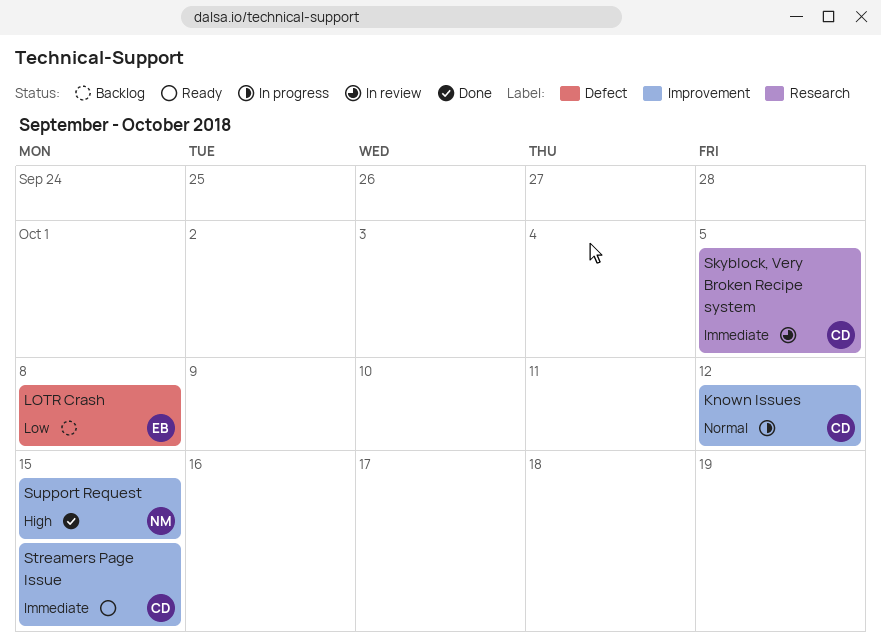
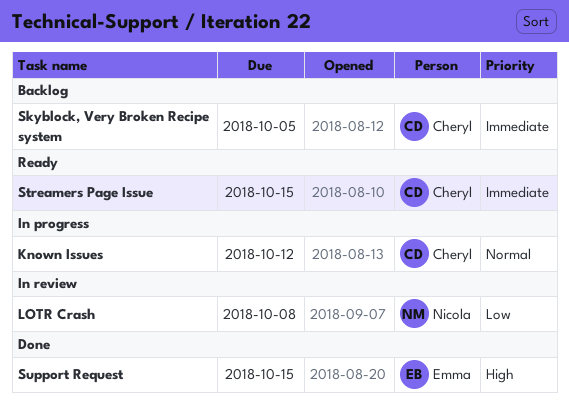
LOTR Crash, status: Backlog -> In review
LOTR Crash, owner: Emma -> Nicola
Skyblock, Very Broken Recipe system, status: In review -> Backlog
Support Request, owner: Nicola -> Emma

